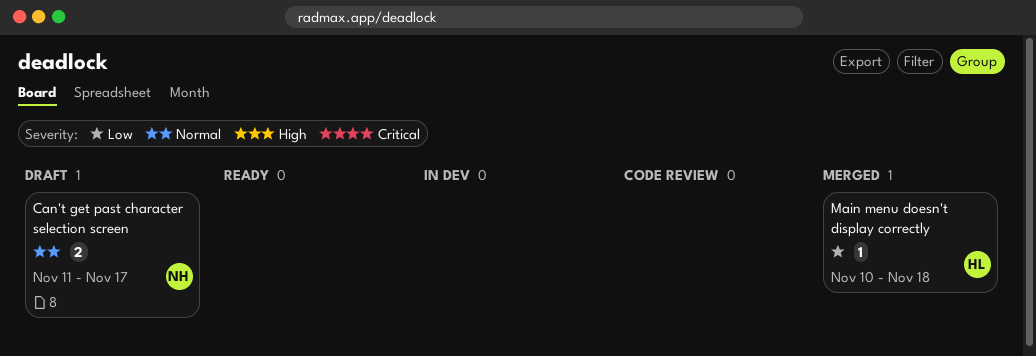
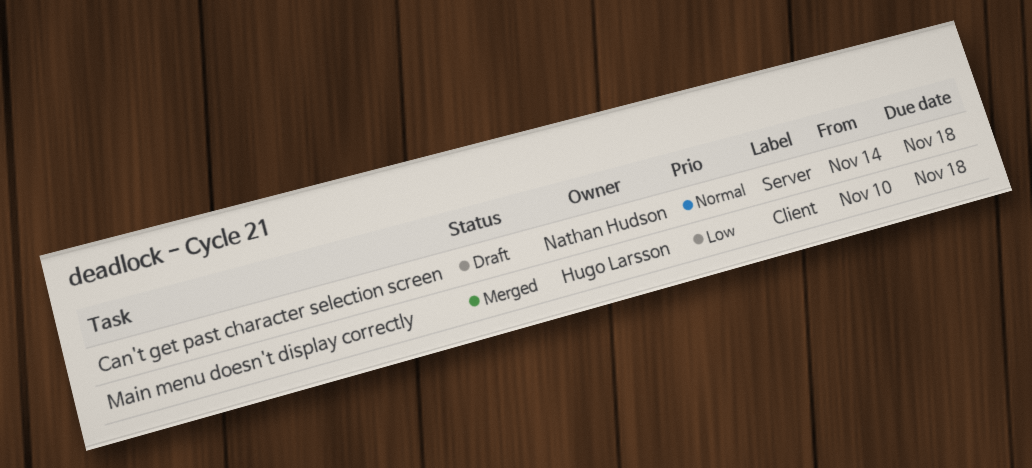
Can't get past character selection screen, start: Nov 11 -> Nov 14
Can't get past character selection screen, due: Nov 17 -> Nov 18

